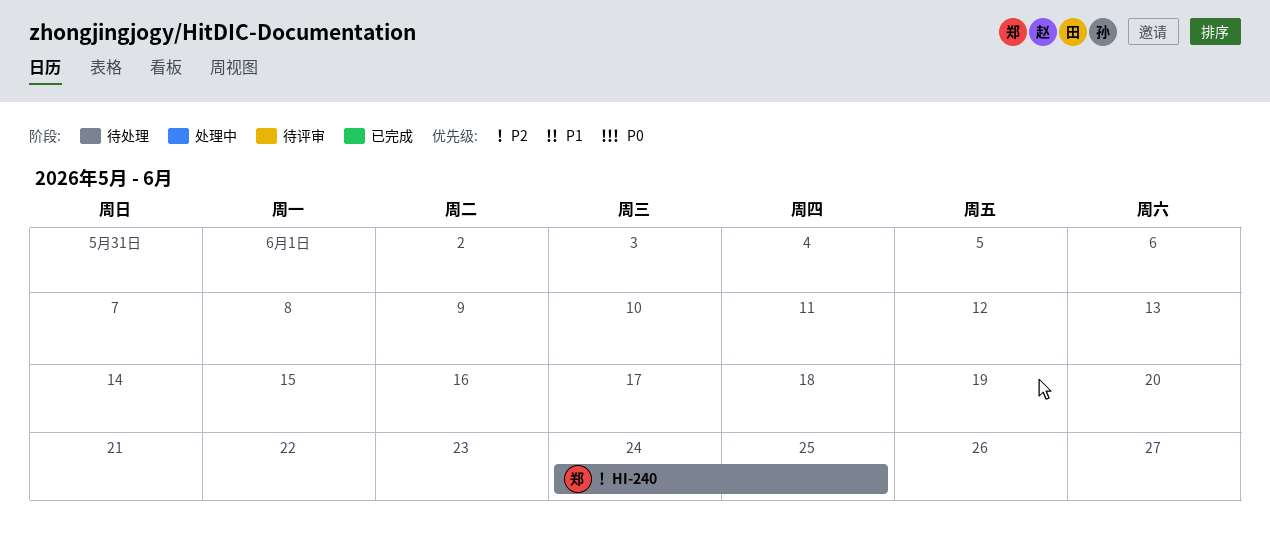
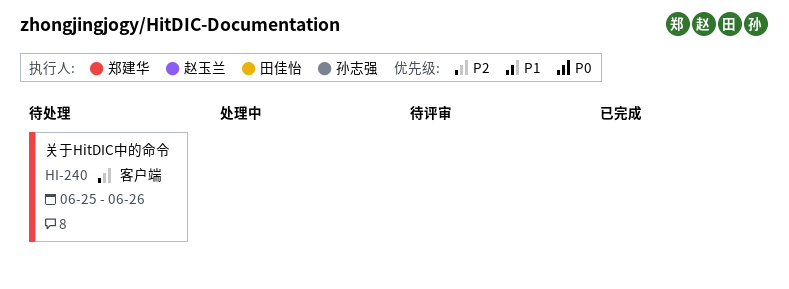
HI-240, start: Jun 24 -> Jun 25
HI-240, due: Jun 25 -> Jun 26

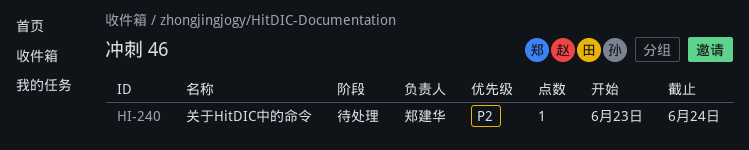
HI-240, start: Jun 25 -> Jun 23
HI-240, due: Jun 26 -> Jun 24

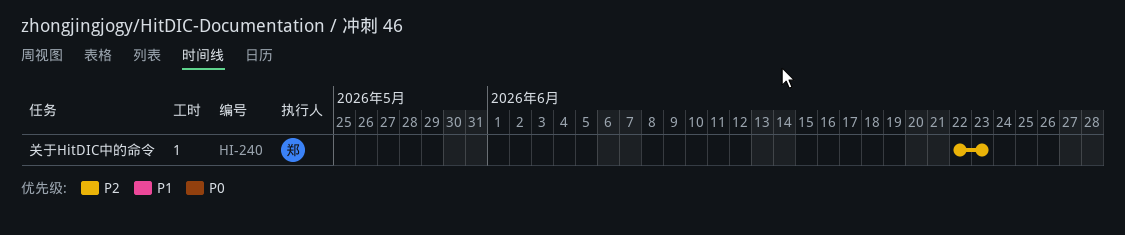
HI-240, start: Jun 23 -> Jun 22
HI-240, due: Jun 24 -> Jun 23

